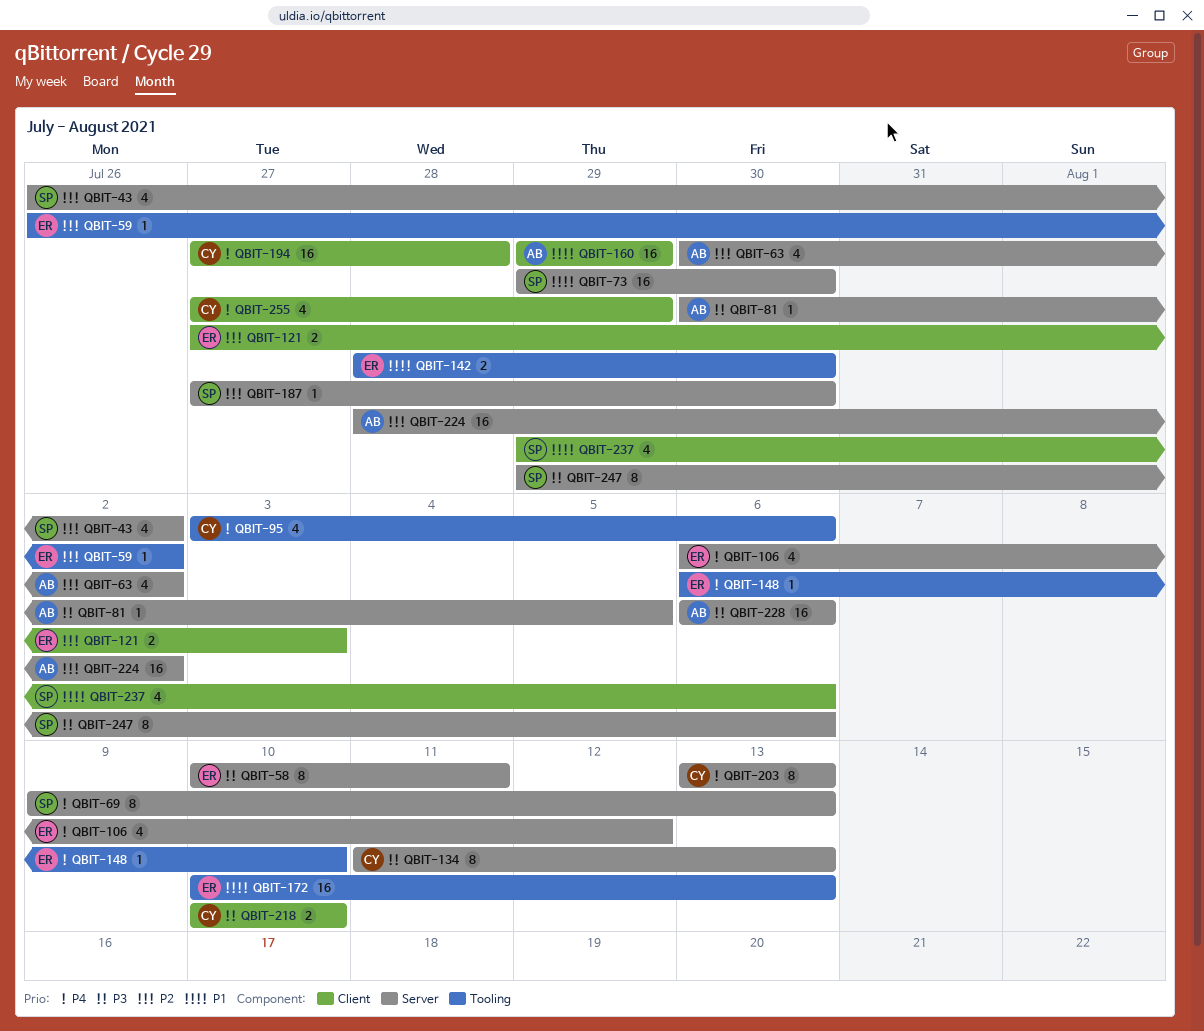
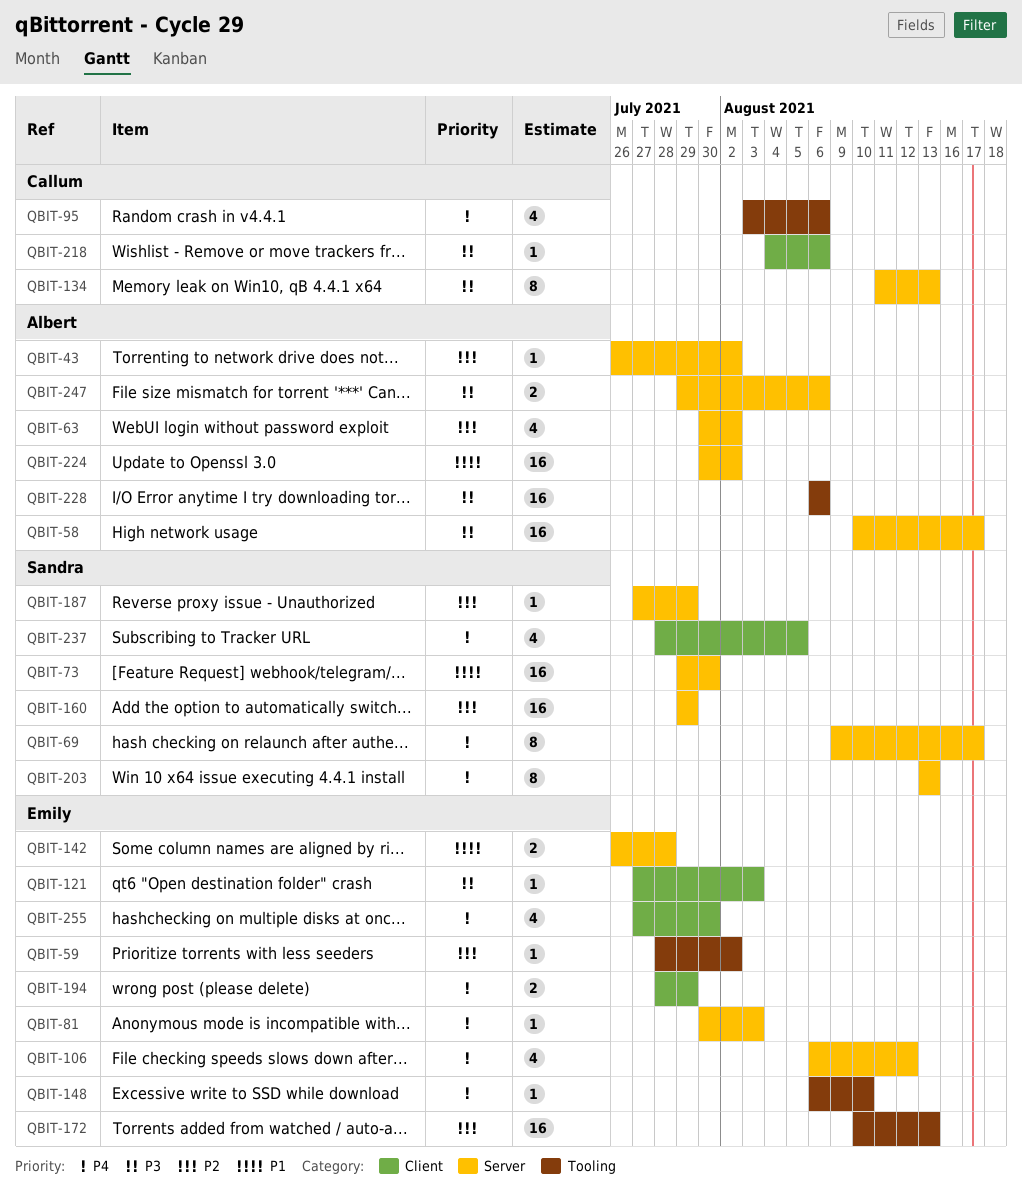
QBIT-43, owner: Sandra -> Albert
QBIT-43, estimate: 4 -> 1
QBIT-58, owner: Emily -> Albert
QBIT-58, estimate: 8 -> 16
QBIT-58, due: Aug 11 -> Aug 17
QBIT-59, start: Jul 26 -> Jul 28
QBIT-69, due: Aug 13 -> Aug 17
QBIT-81, owner: Albert -> Emily
QBIT-81, priority: P3 -> P4
QBIT-81, due: Aug 5 -> Aug 3
QBIT-121, priority: P2 -> P3
QBIT-121, estimate: 2 -> 1
QBIT-142, label: Tooling -> Server
QBIT-142, start: Jul 28 -> Jul 26
QBIT-142, due: Jul 30 -> Jul 28
QBIT-160, owner: Albert -> Sandra
QBIT-160, priority: P1 -> P2
QBIT-160, label: Client -> Server
QBIT-172, priority: P1 -> P2
QBIT-187, due: Jul 30 -> Jul 29
QBIT-194, owner: Callum -> Emily
QBIT-194, estimate: 16 -> 2
QBIT-194, start: Jul 27 -> Jul 28
QBIT-194, due: Jul 28 -> Jul 29
QBIT-203, owner: Callum -> Sandra
QBIT-218, estimate: 2 -> 1
QBIT-218, start: Aug 10 -> Aug 4
QBIT-218, due: Aug 10 -> Aug 6
QBIT-224, priority: P2 -> P1
QBIT-224, start: Jul 28 -> Jul 30
QBIT-228, label: Server -> Tooling
QBIT-237, priority: P1 -> P4
QBIT-237, start: Jul 29 -> Jul 28
QBIT-237, due: Aug 6 -> Aug 5
QBIT-247, owner: Sandra -> Albert
QBIT-247, estimate: 8 -> 2
QBIT-255, owner: Callum -> Emily
QBIT-255, due: Jul 29 -> Jul 30

